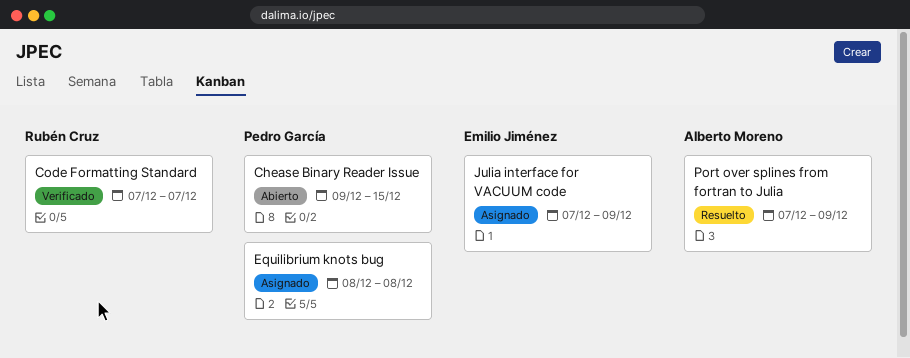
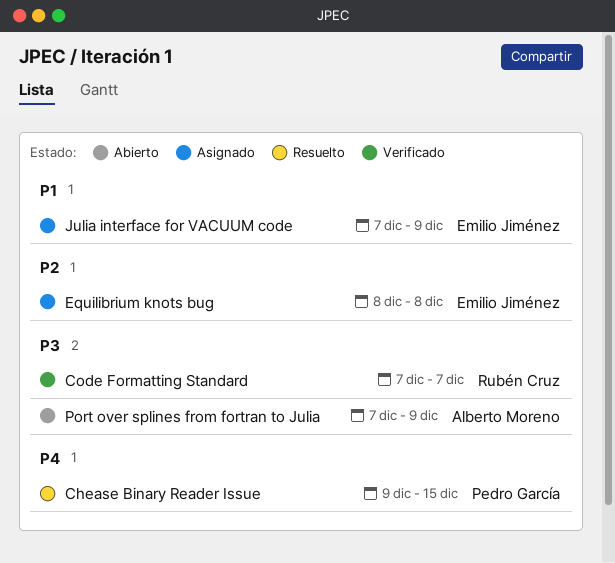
Chease Binary Reader Issue, status: Abierto -> Resuelto
Equilibrium knots bug, owner: Pedro García -> Emilio Jiménez
Port over splines from fortran to Julia, status: Resuelto -> Abierto

